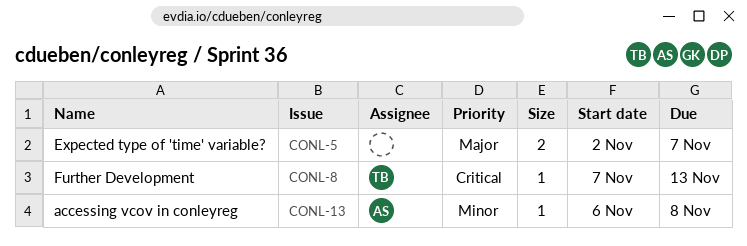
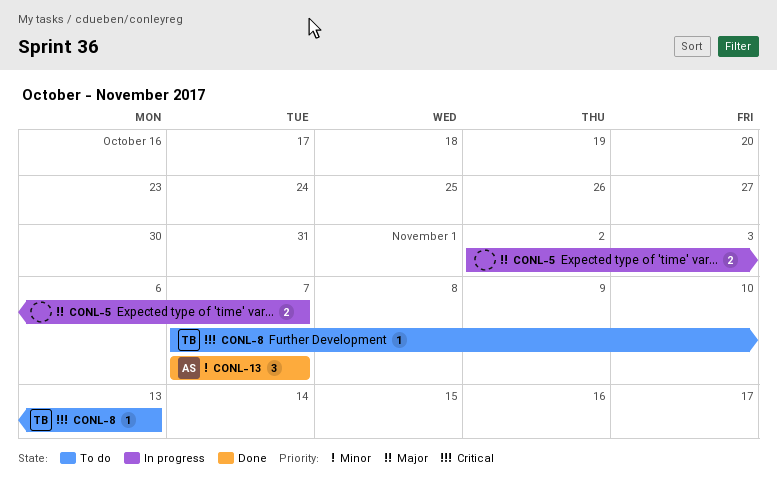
CONL-13, estimate: 1 -> 3
CONL-13, start: Nov 6 -> Nov 7
CONL-13, due: Nov 8 -> Nov 7

